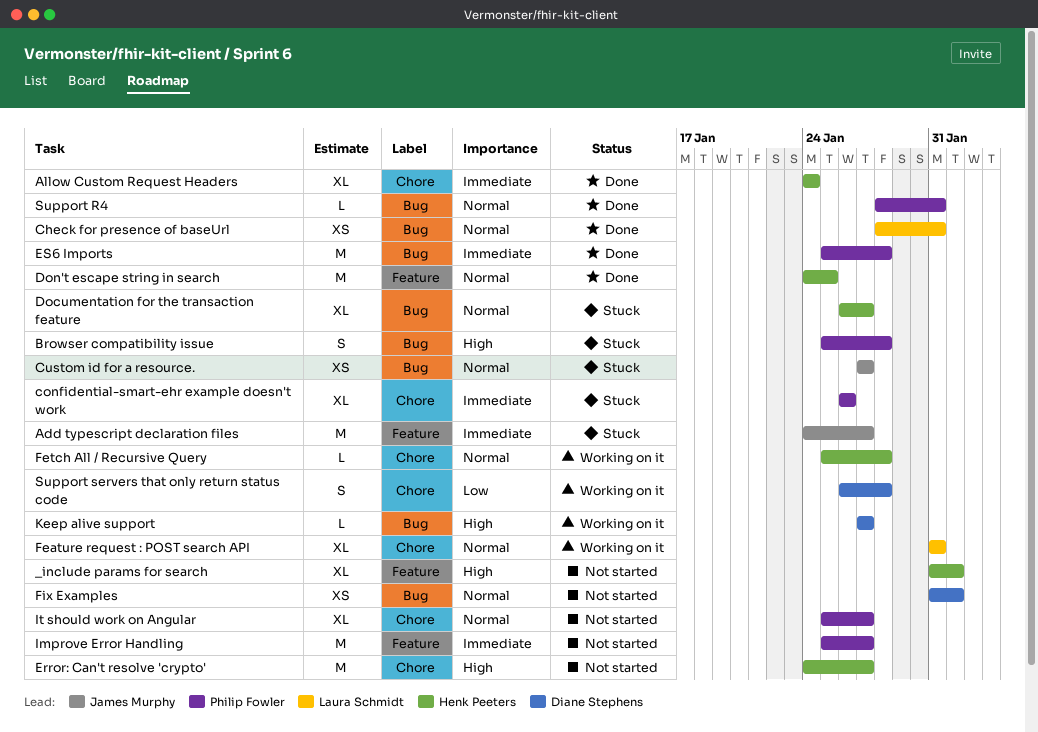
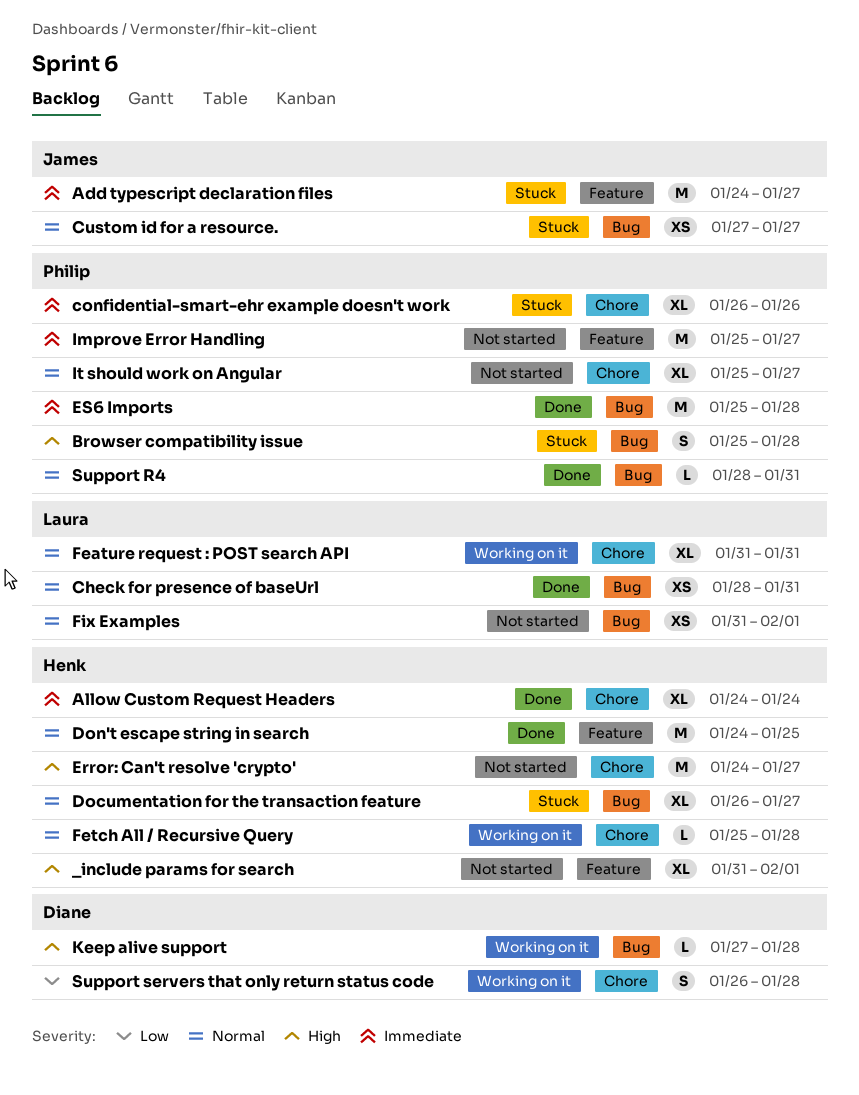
Fix Examples, owner: Diane Stephens -> Laura Schmidt
Keep alive support, due: Jan 27 -> Jan 28

